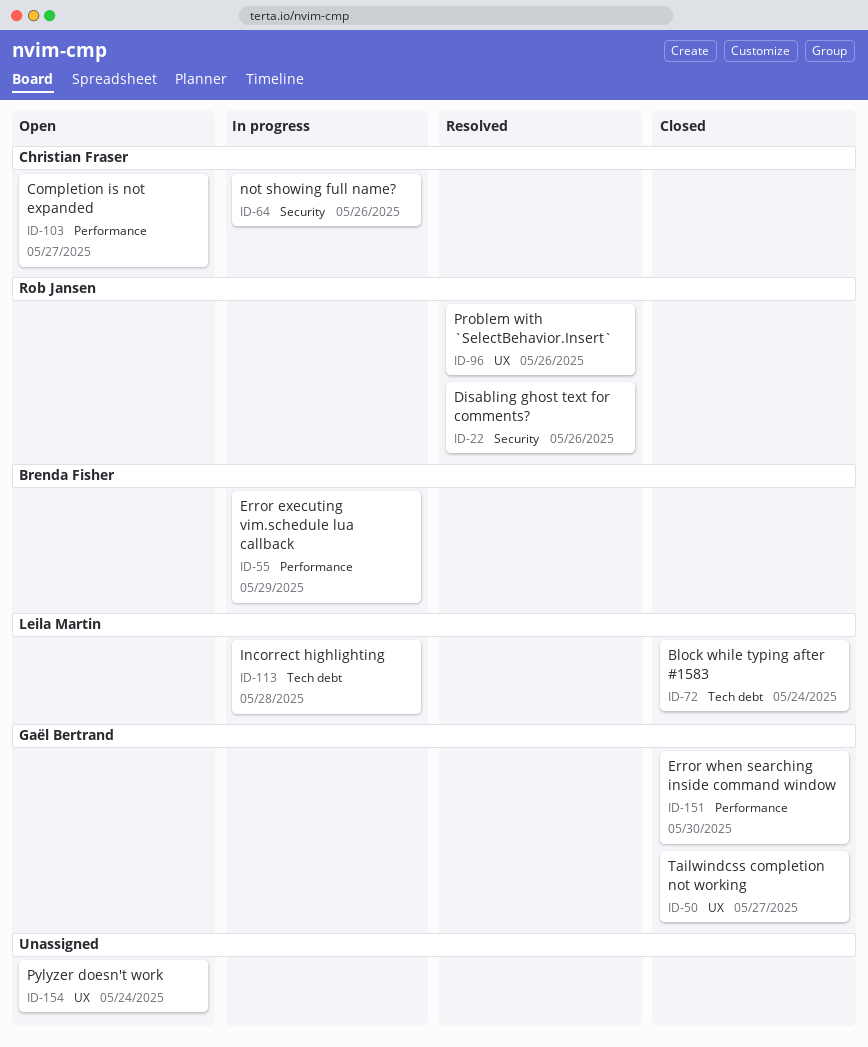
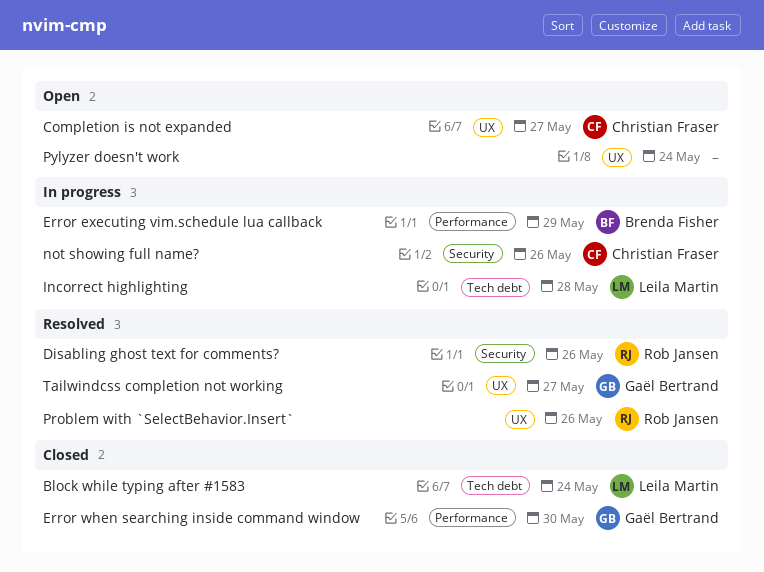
Completion is not expanded, label: Performance -> UX
Tailwindcss completion not working, status: Closed -> Resolved

